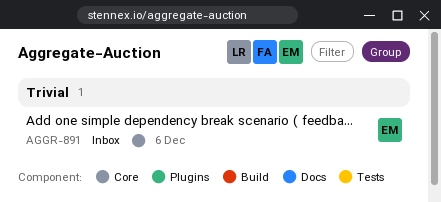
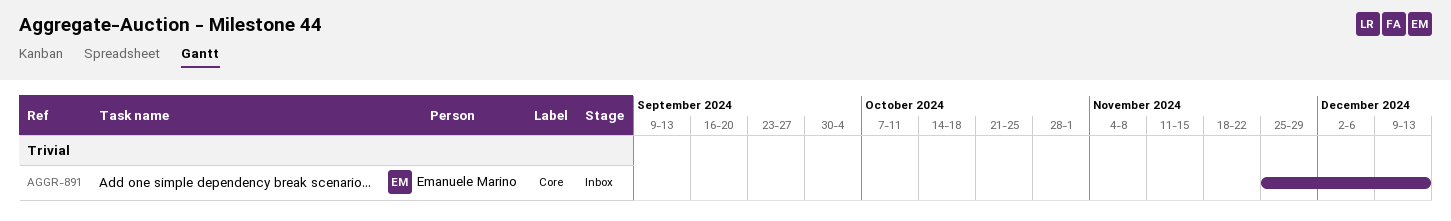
AGGR-891, due: Dec 6 -> Dec 13

